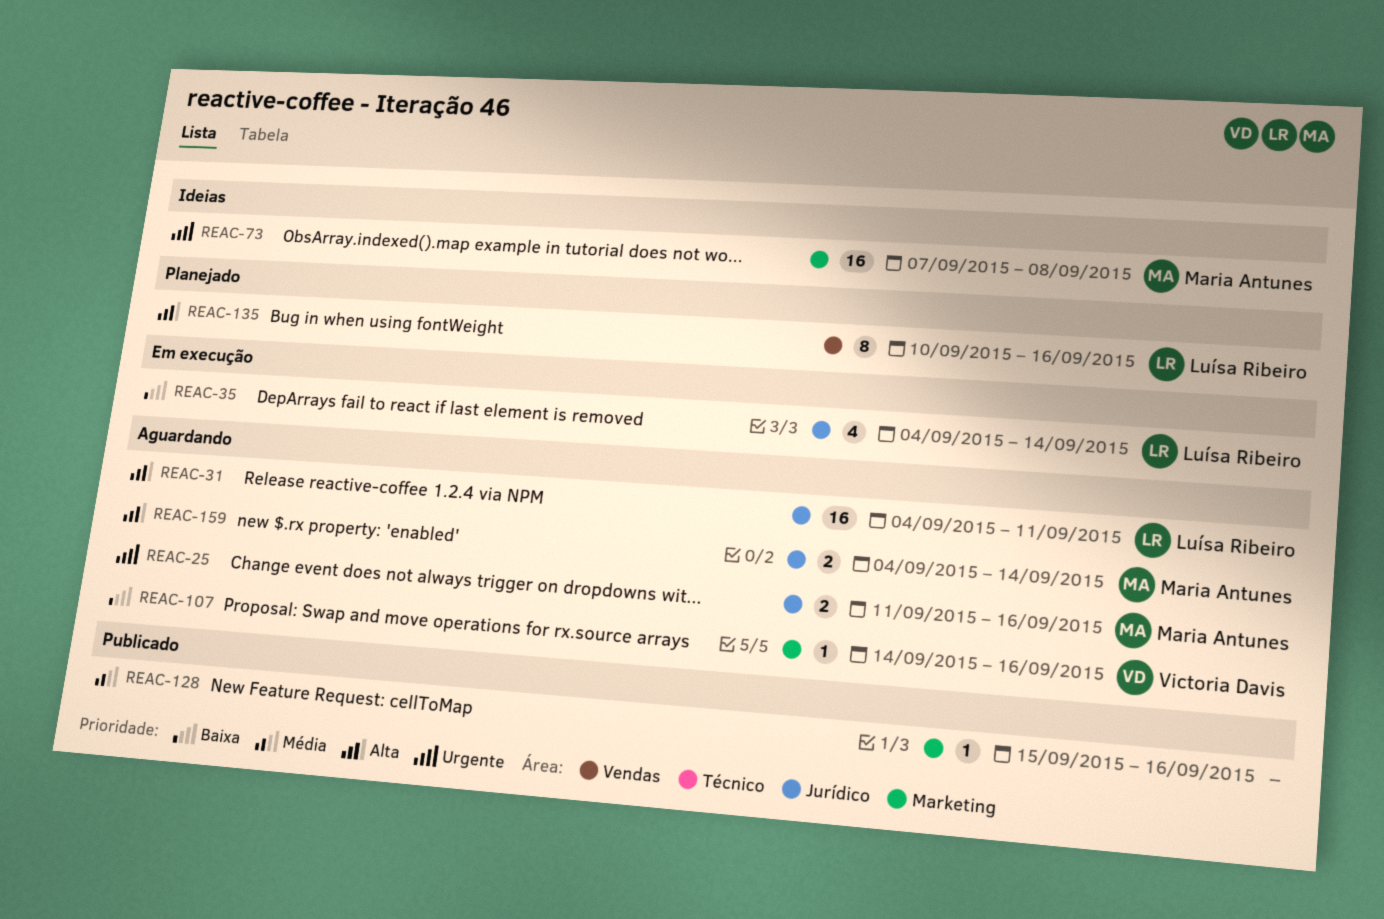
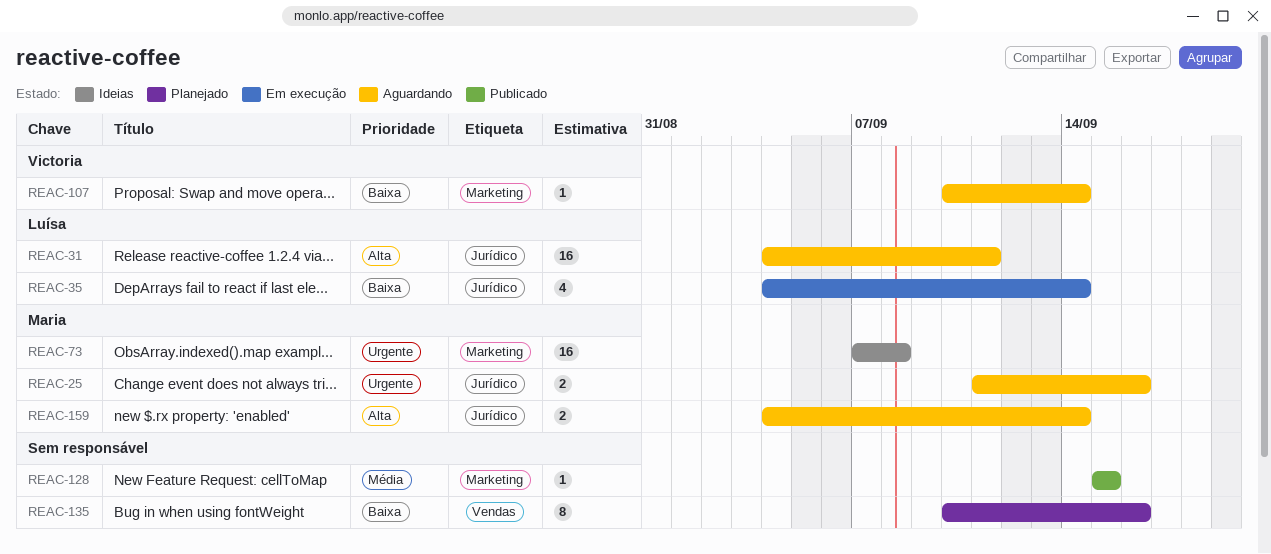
REAC-107, start: Sep 14 -> Sep 10
REAC-107, due: Sep 16 -> Sep 14
REAC-128, due: Sep 16 -> Sep 15
REAC-135, owner: Luísa Ribeiro -> none
REAC-135, priority: Alta -> Baixa

